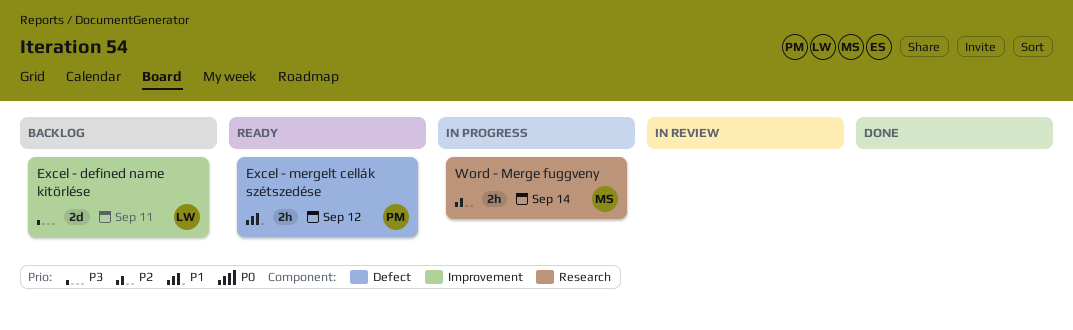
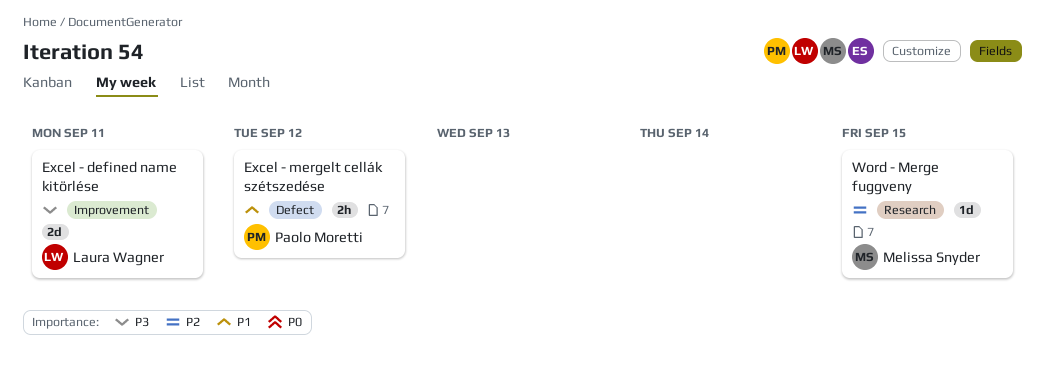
Word - Merge fuggveny, estimate: 2h -> 1d
Word - Merge fuggveny, due: Sep 14 -> Sep 15

